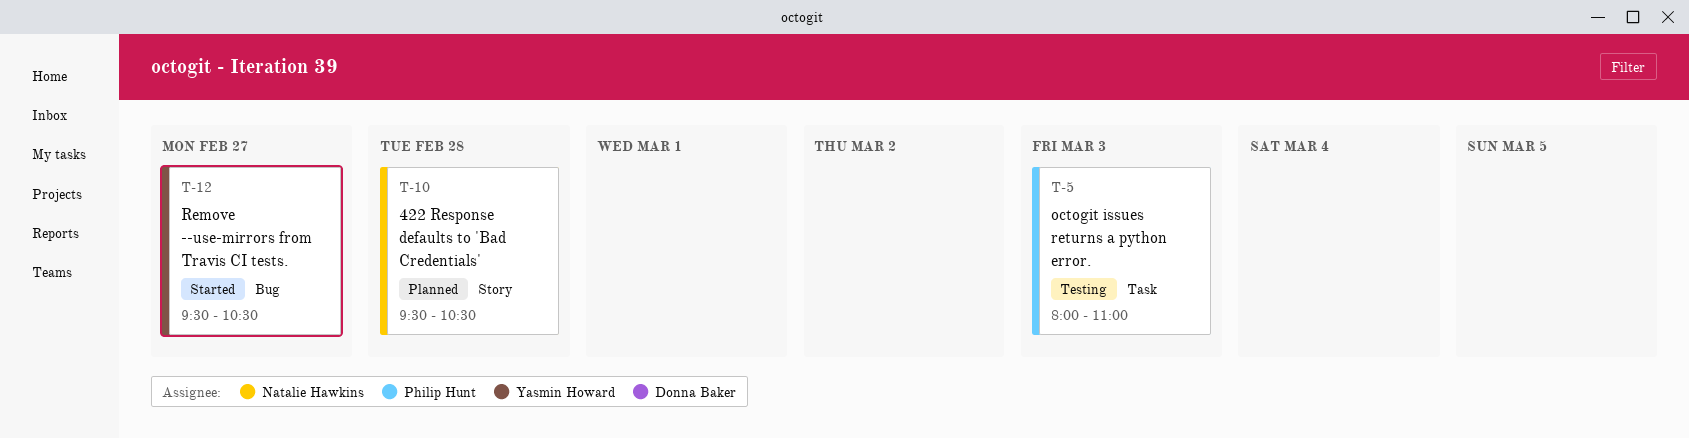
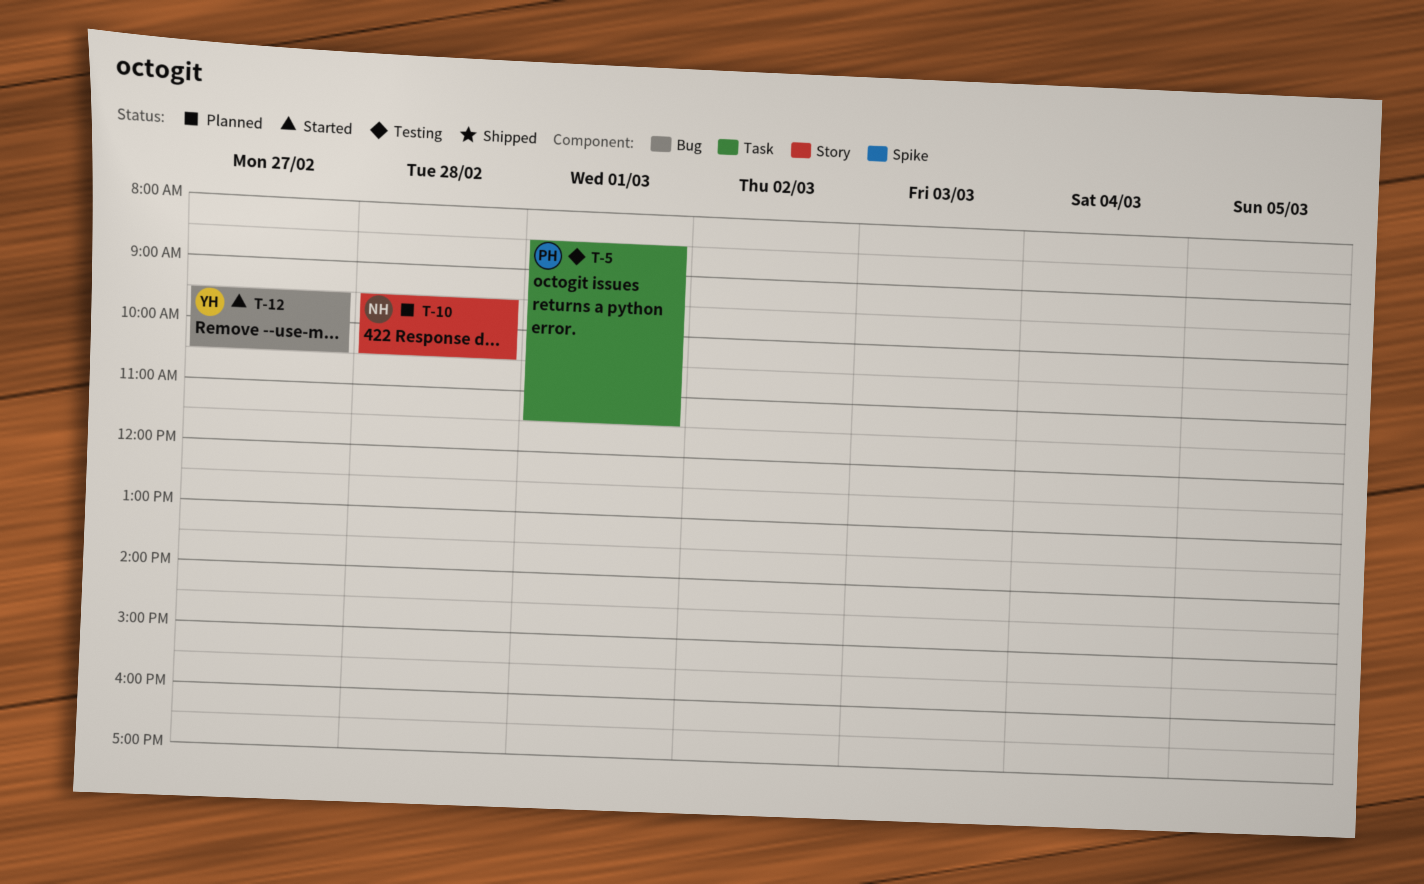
T-5, day: Mar 3 -> Mar 1
T-5, begins: 08:00 -> 08:30
T-5, ends: 11:00 -> 11:30

